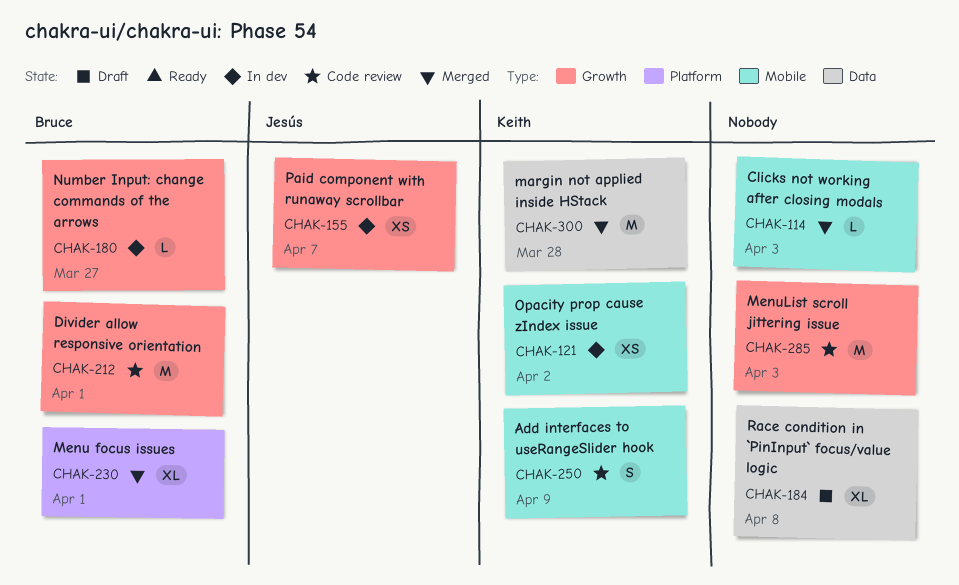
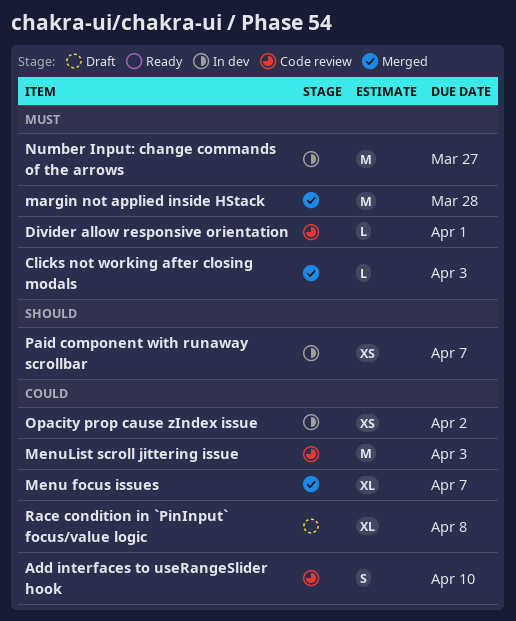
Add interfaces to useRangeSlider hook, due: Apr 9 -> Apr 10
Divider allow responsive orientation, estimate: M -> L
Menu focus issues, due: Apr 1 -> Apr 7
Number Input: change commands of the arrows, estimate: L -> M

